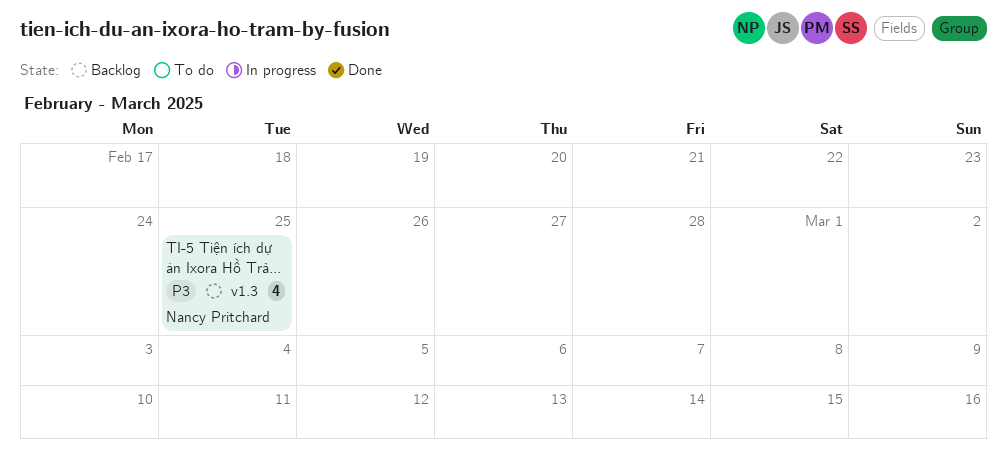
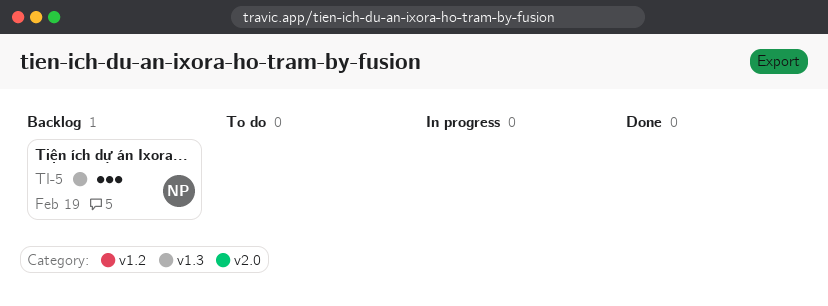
TI-5, estimate: 4 -> 3
TI-5, due: Feb 25 -> Feb 19

